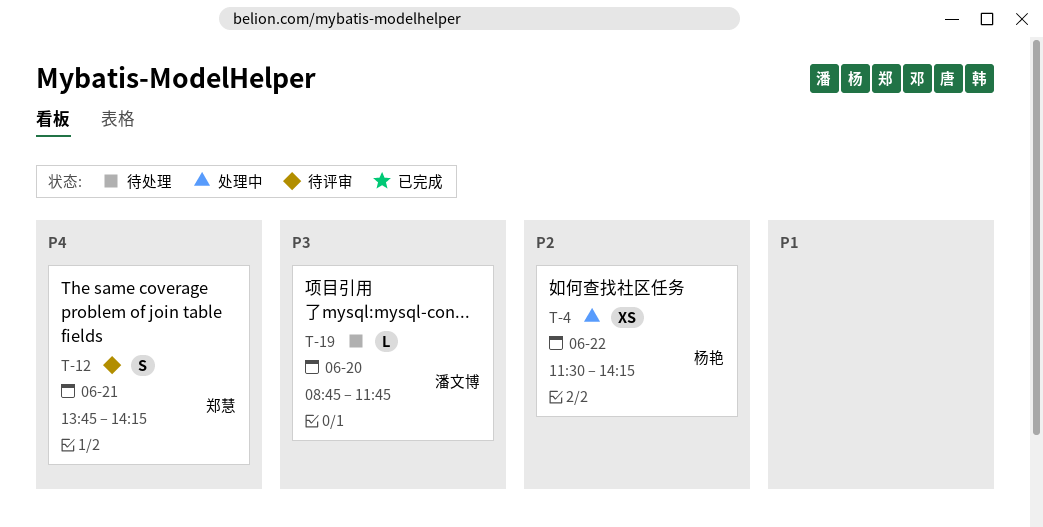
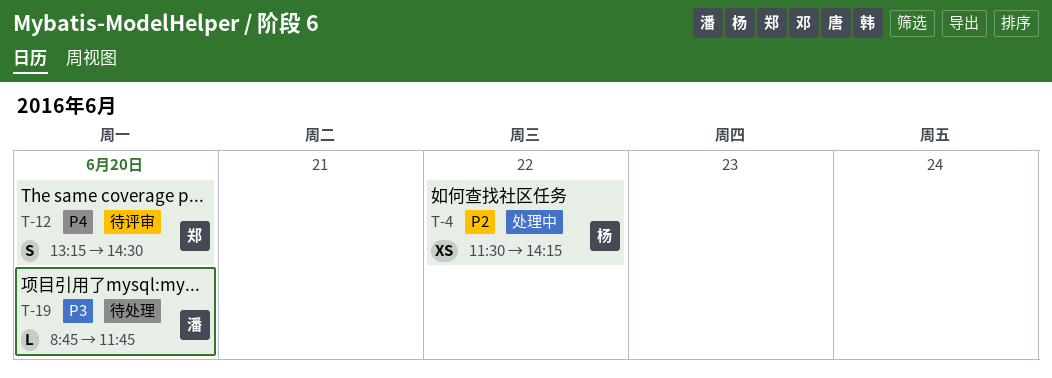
T-12, day: Jun 21 -> Jun 20
T-12, begins: 13:45 -> 13:15
T-12, ends: 14:15 -> 14:30

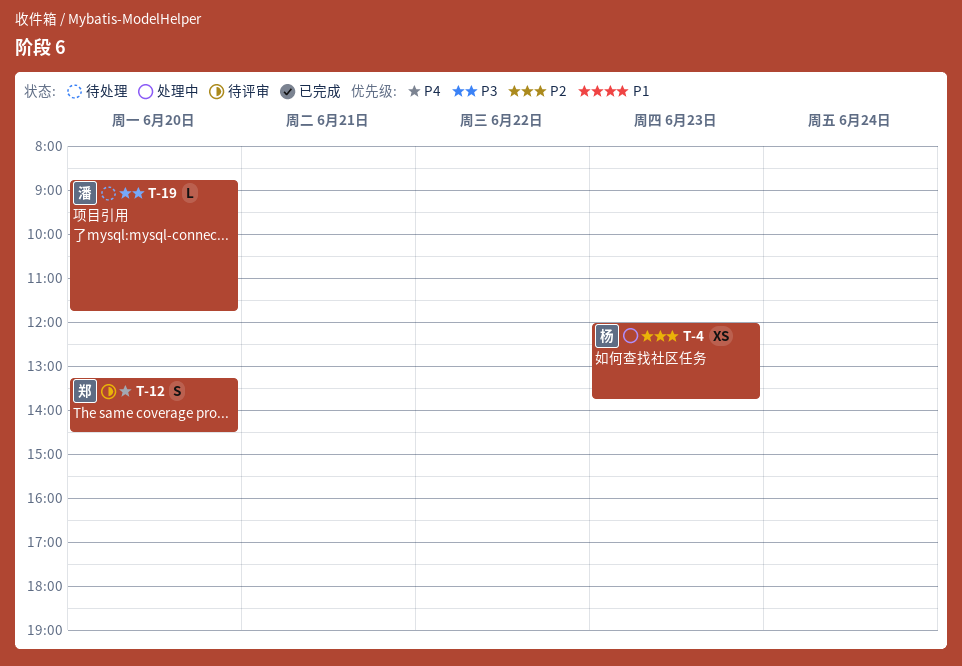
T-4, day: Jun 22 -> Jun 23
T-4, begins: 11:30 -> 12:00
T-4, ends: 14:15 -> 13:45

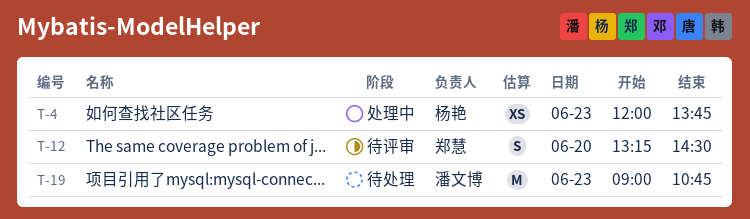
T-19, estimate: L -> M
T-19, day: Jun 20 -> Jun 23
T-19, begins: 08:45 -> 09:00
T-19, ends: 11:45 -> 10:45

